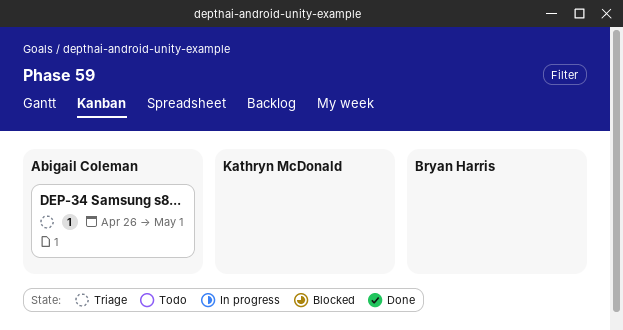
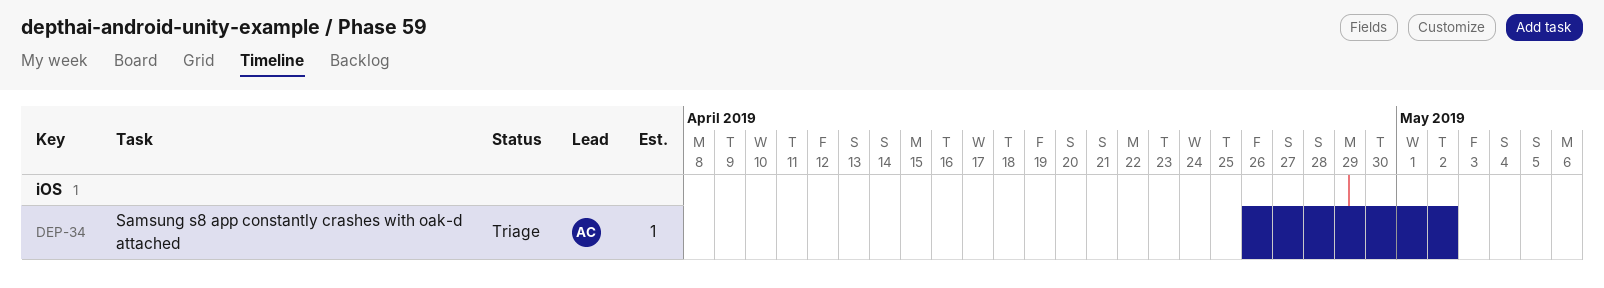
DEP-34, due: May 1 -> May 2

